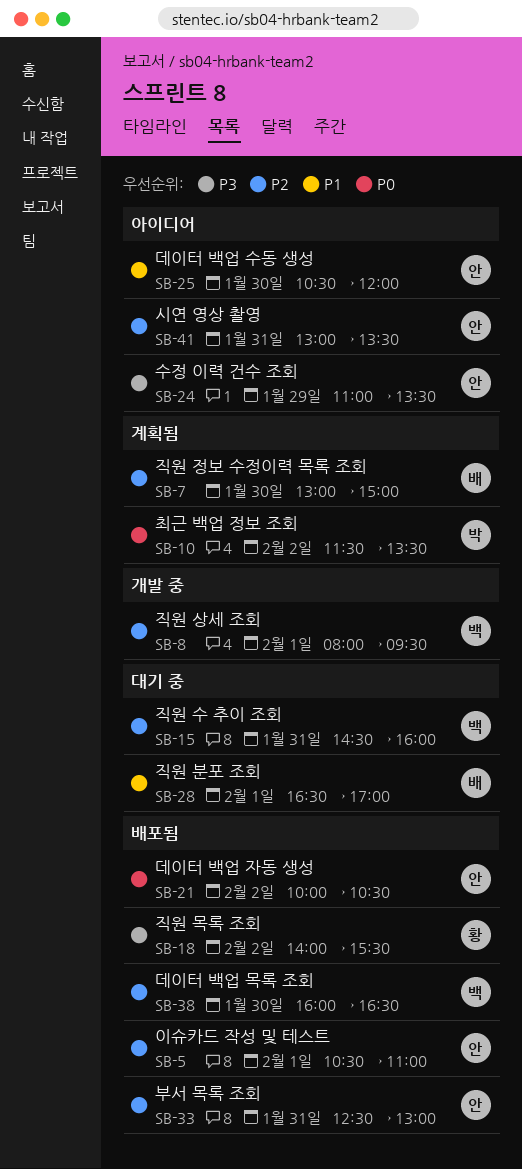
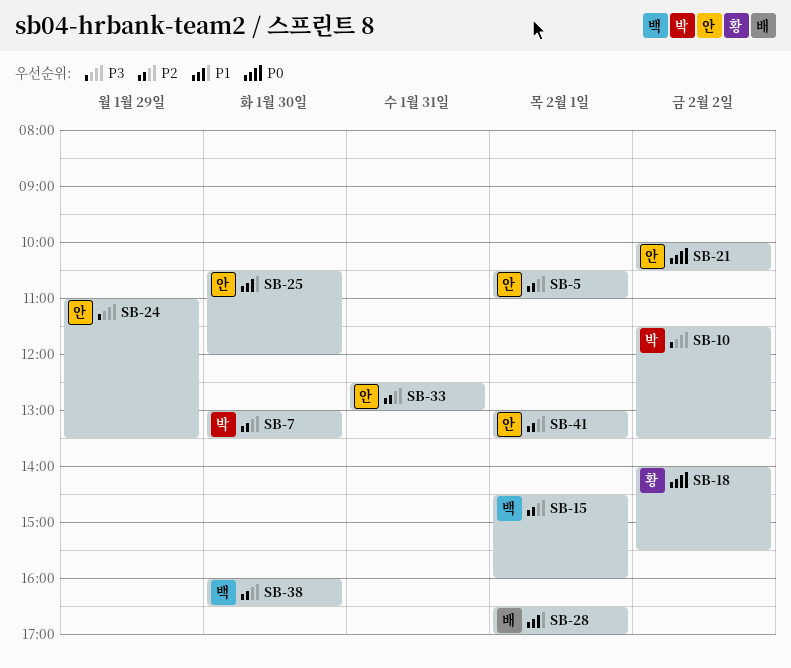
SB-7, owner: 배 -> 박
SB-7, ends: 15:00 -> 13:30
SB-8: present -> none
SB-10, priority: P0 -> P3
SB-15, day: Jan 31 -> Feb 1
SB-18, priority: P3 -> P0
SB-41, day: Jan 31 -> Feb 1

